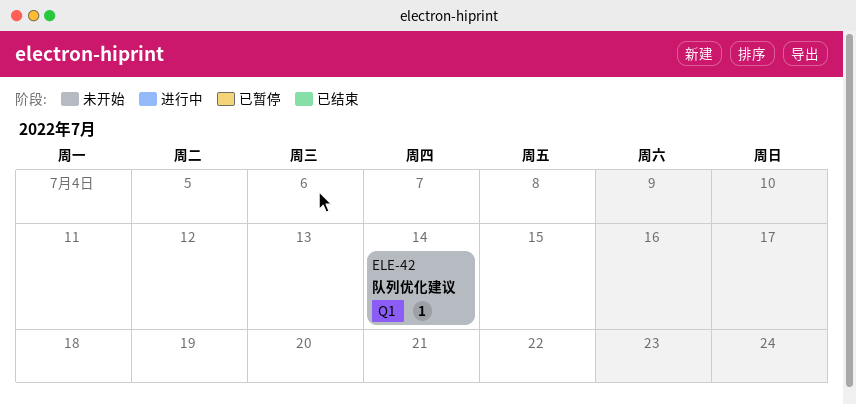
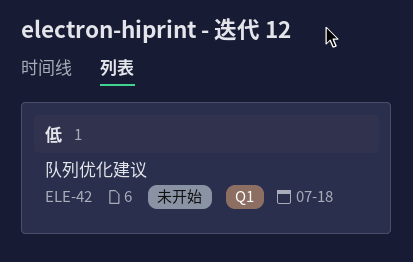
ELE-42, due: Jul 14 -> Jul 18

